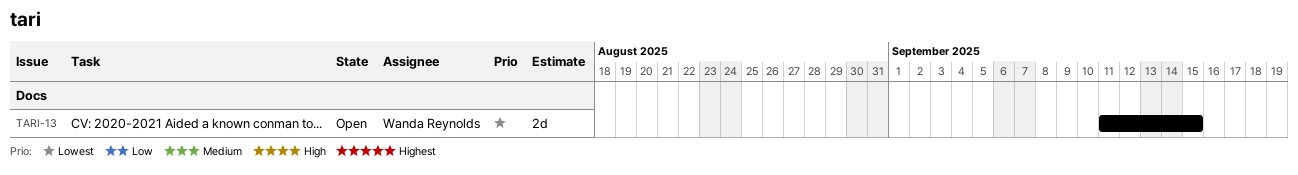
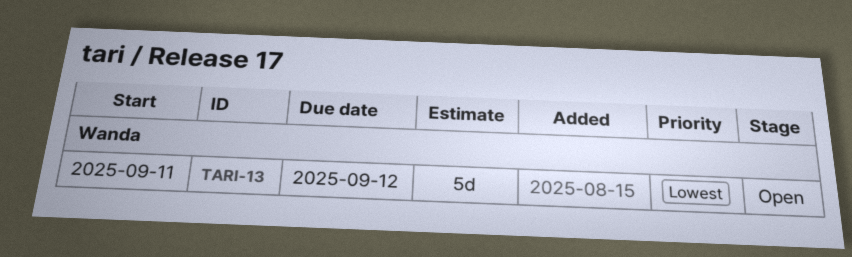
TARI-13, estimate: 2d -> 5d
TARI-13, due: Sep 15 -> Sep 12

